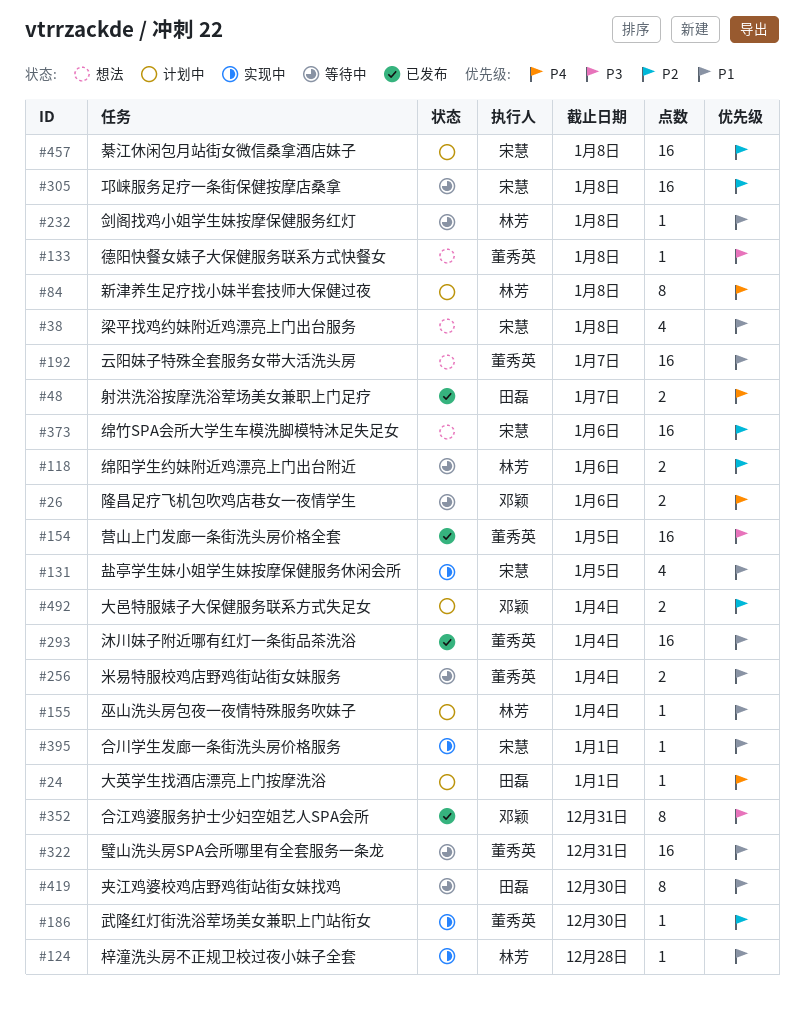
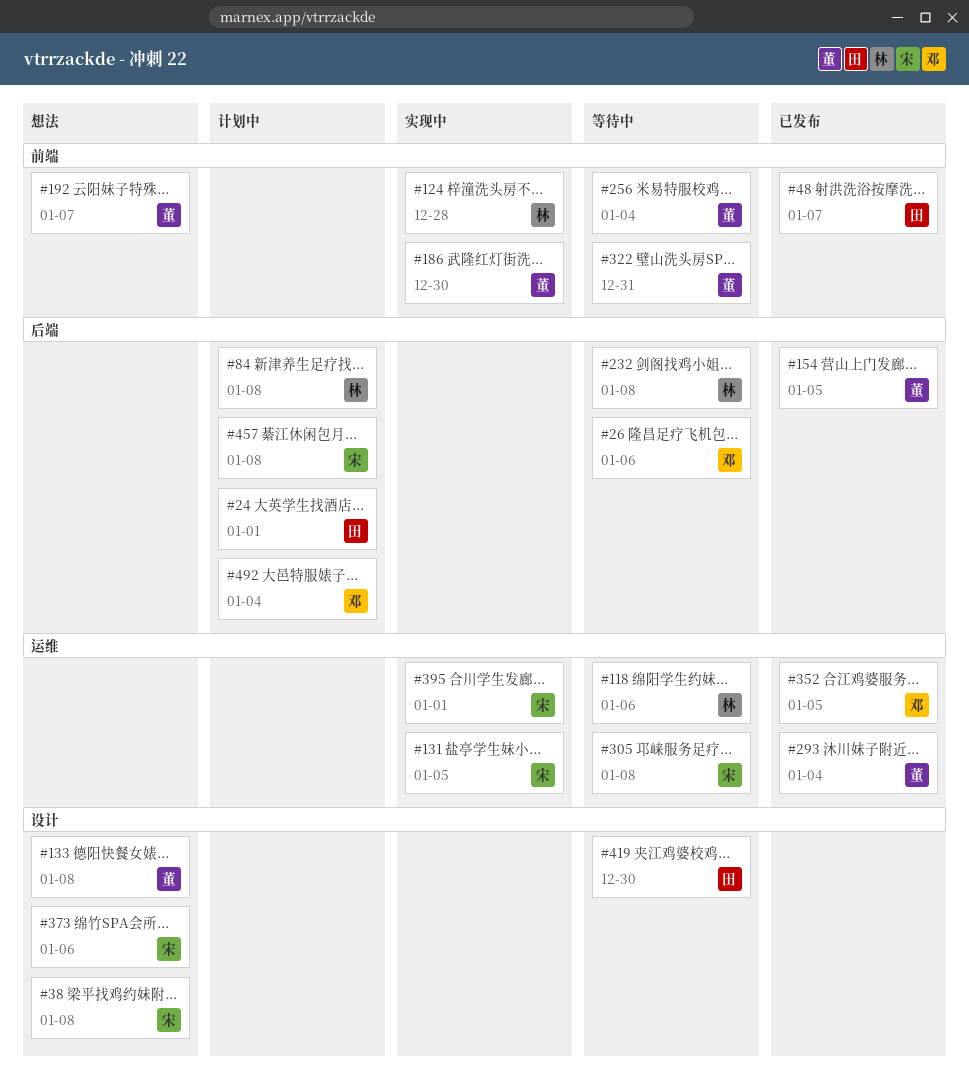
#155: present -> none
#352, due: Dec 31 -> Jan 5

